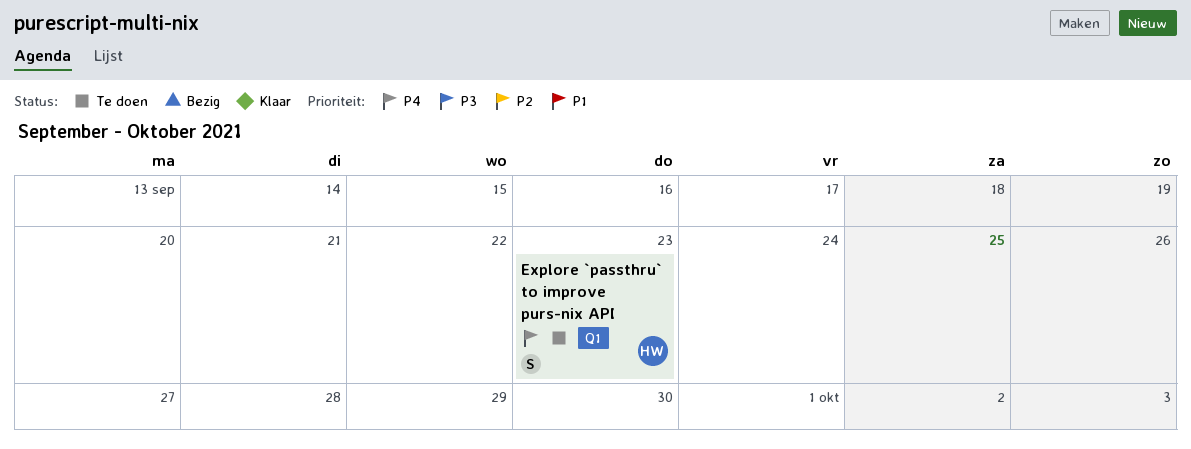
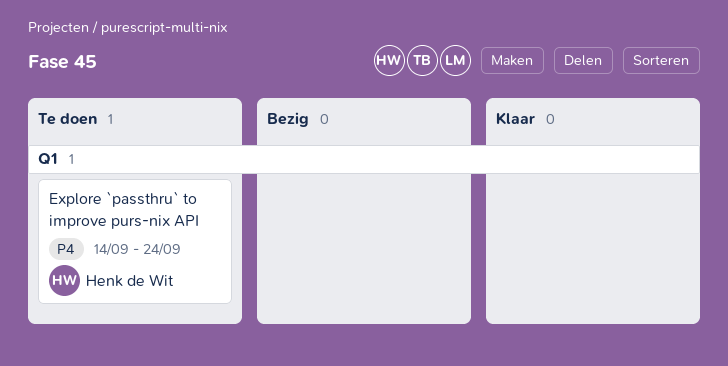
Explore `passthru` to improve purs-nix API, due: Sep 23 -> Sep 24

